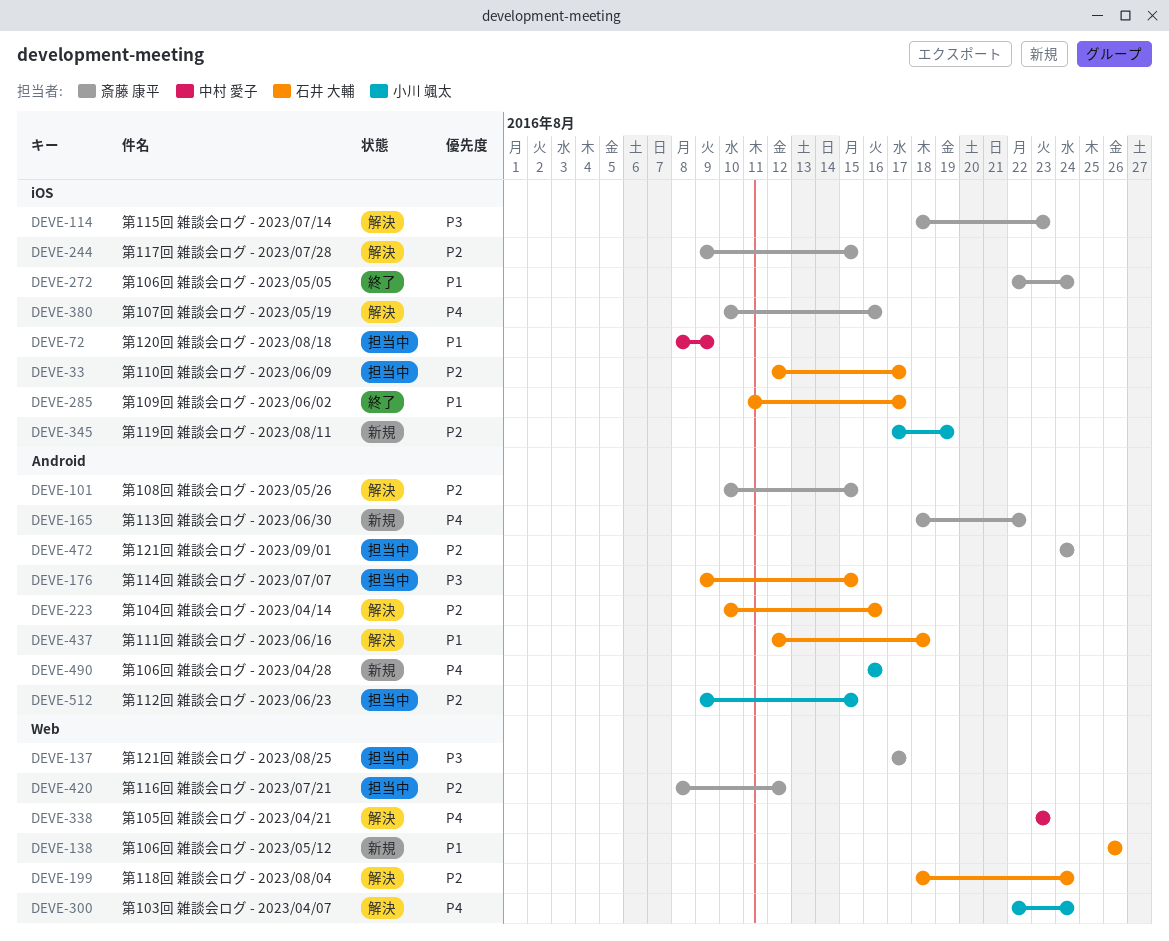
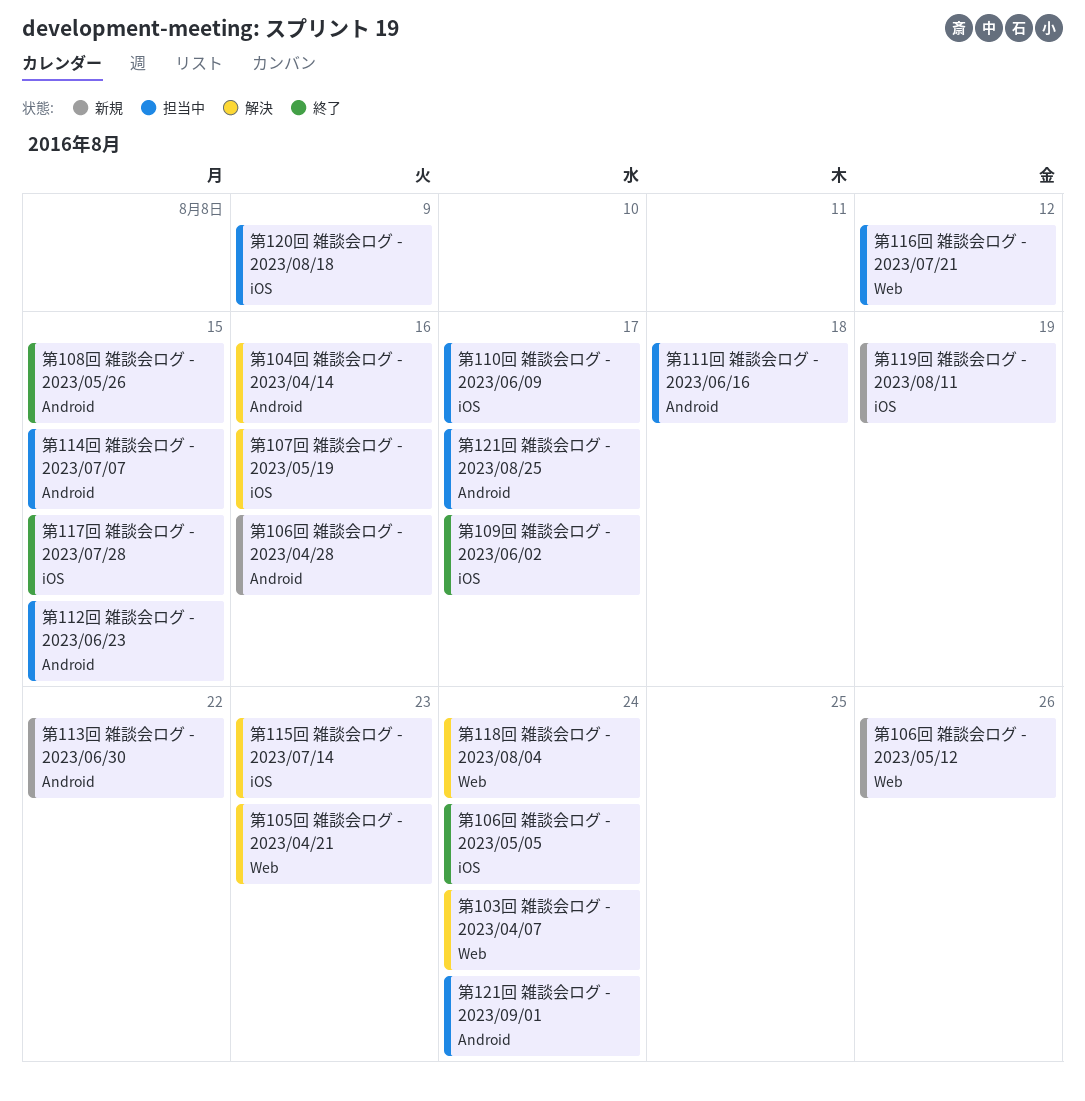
第108回 雑談会ログ - 2023/05/26, status: 解決 -> 終了
第111回 雑談会ログ - 2023/06/16, status: 解決 -> 担当中
第117回 雑談会ログ - 2023/07/28, status: 解決 -> 終了
第121回 雑談会ログ - 2023/08/25, label: Web -> Android

